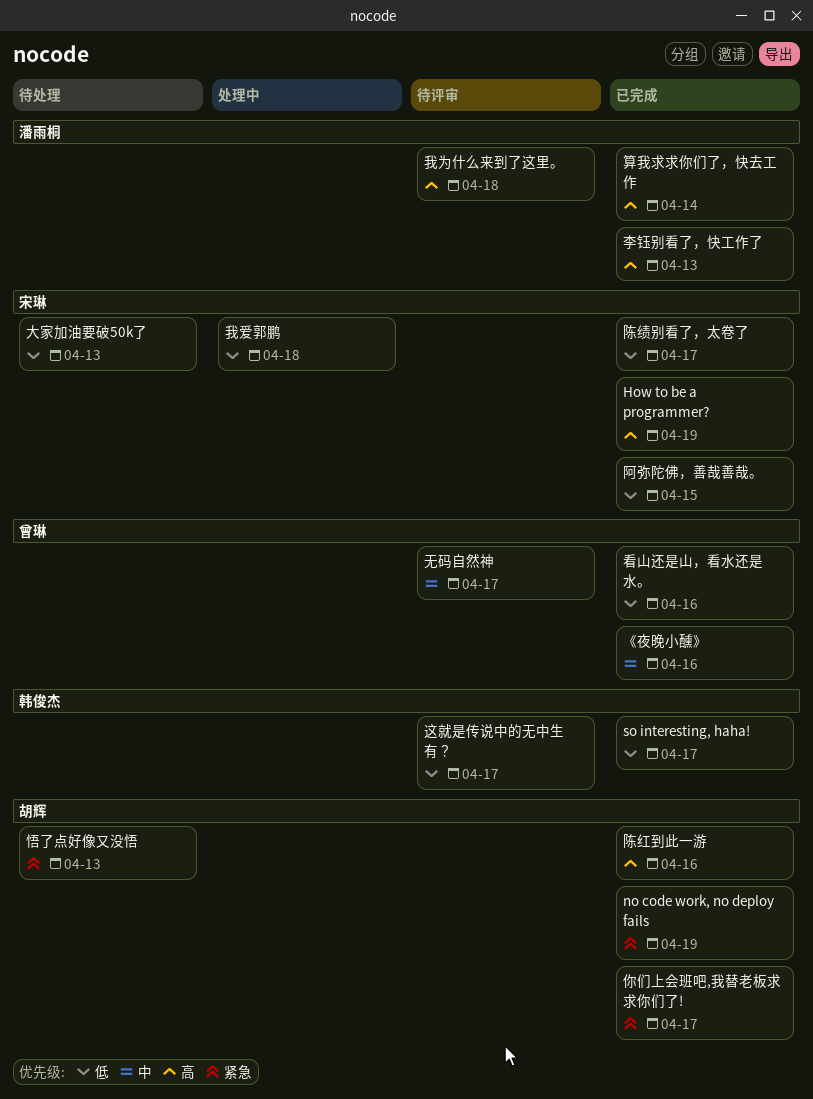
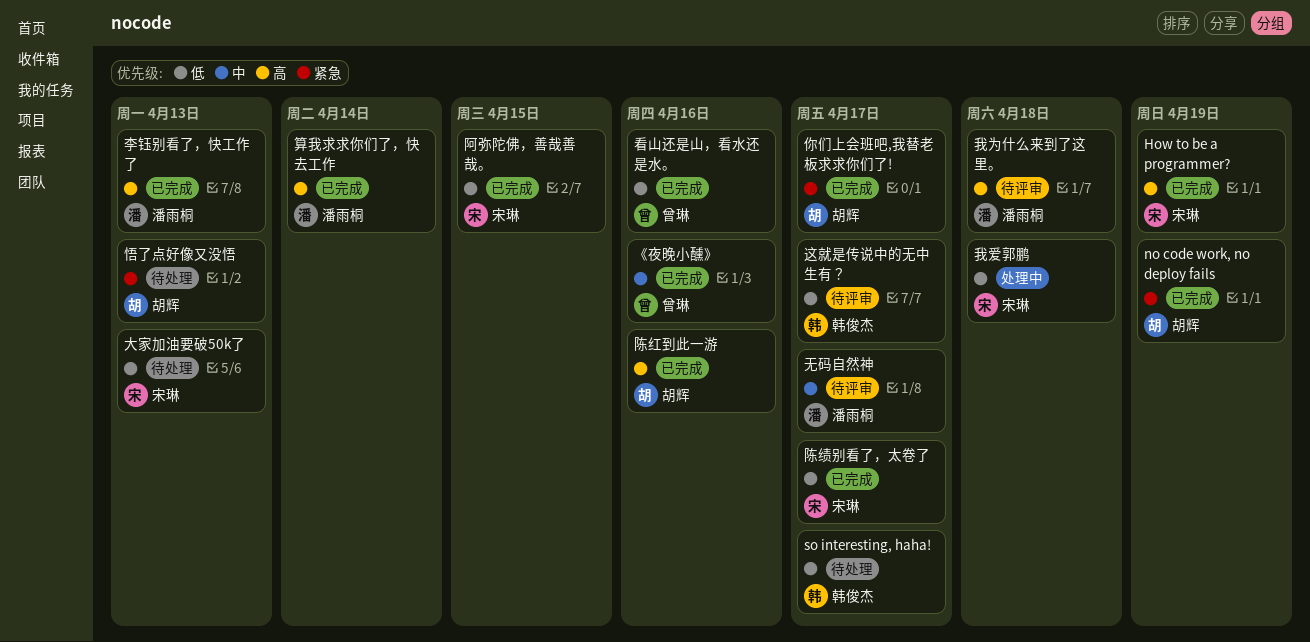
so interesting, haha!, status: 已完成 -> 待处理
无码自然神, owner: 曾琳 -> 潘雨桐

